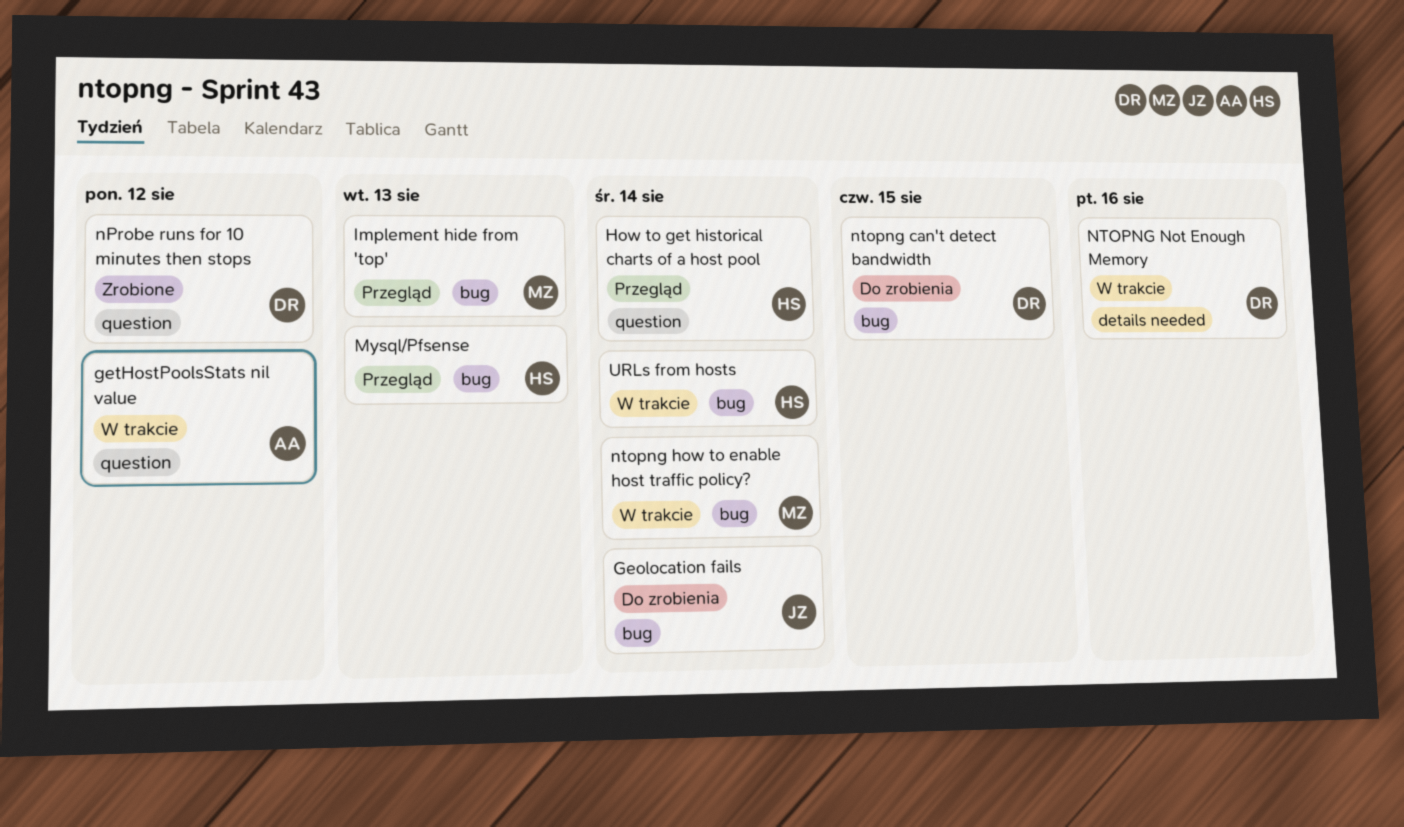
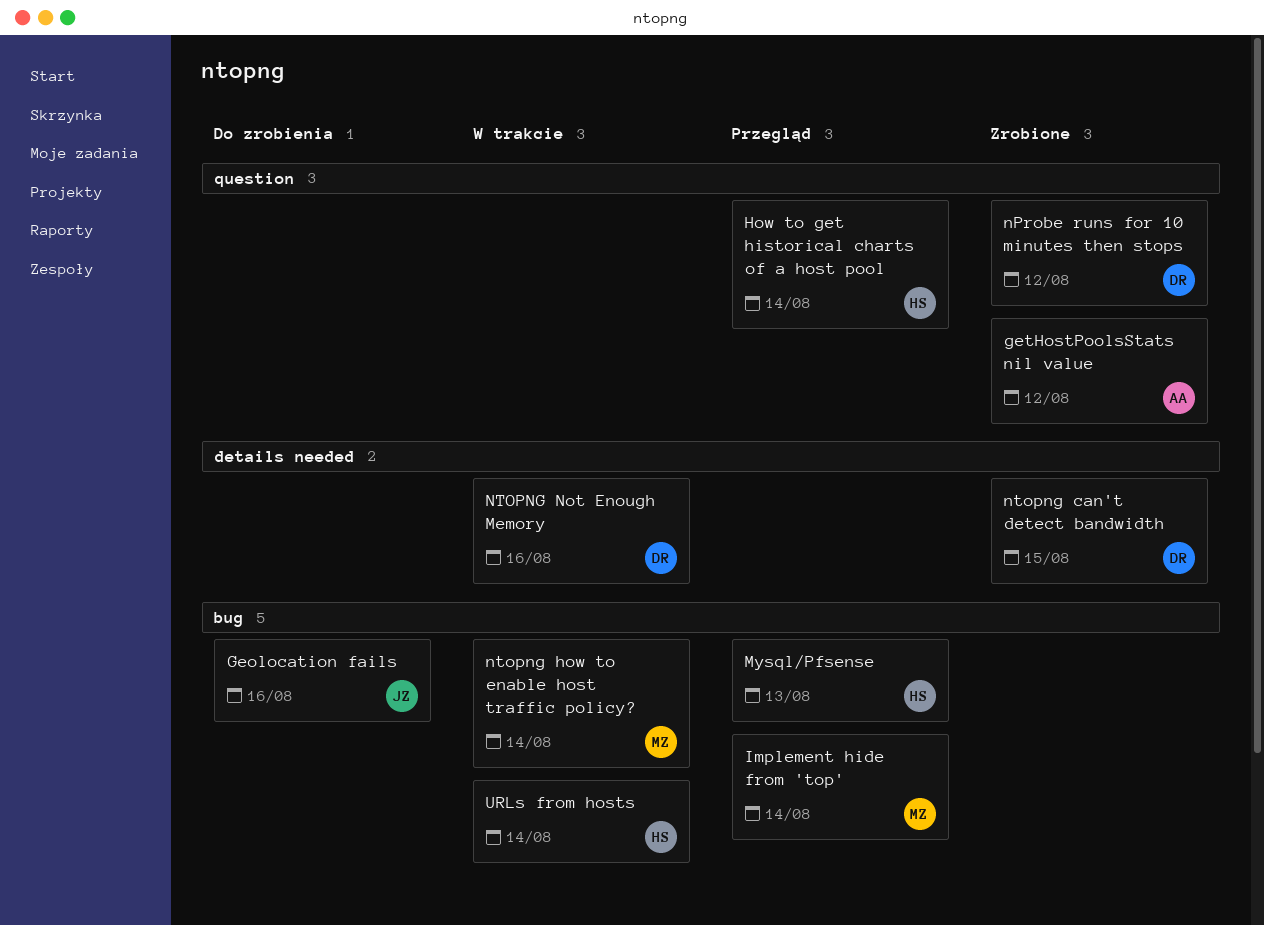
Geolocation fails, due: Aug 14 -> Aug 16
getHostPoolsStats nil value, status: W trakcie -> Zrobione
Implement hide from 'top', due: Aug 13 -> Aug 14
ntopng can't detect bandwidth, status: Do zrobienia -> Zrobione
ntopng can't detect bandwidth, label: bug -> details needed

